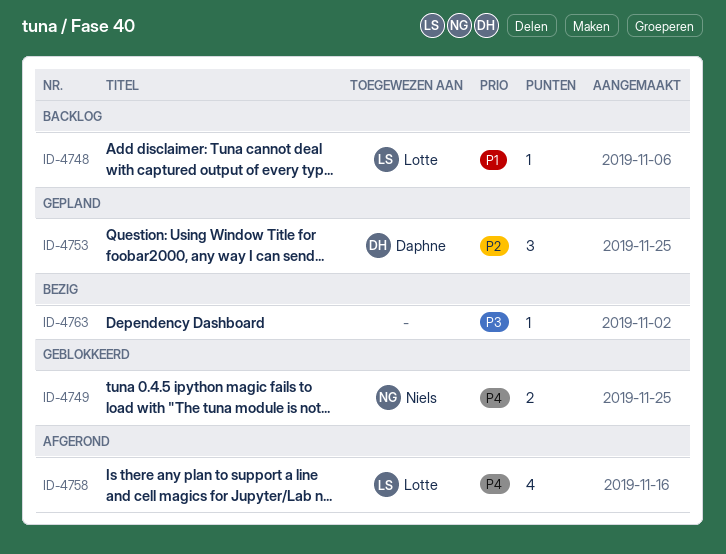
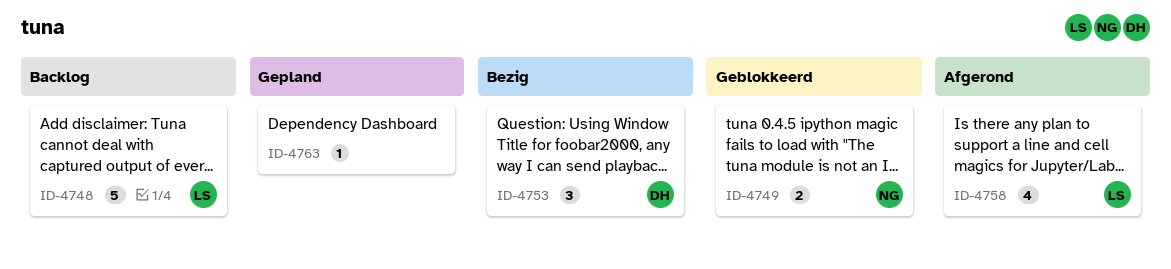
ID-4748, estimate: 1 -> 5
ID-4753, status: Gepland -> Bezig
ID-4763, status: Bezig -> Gepland

